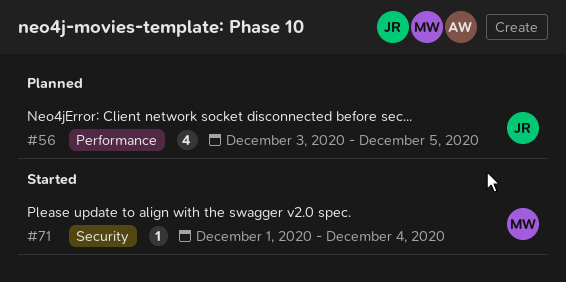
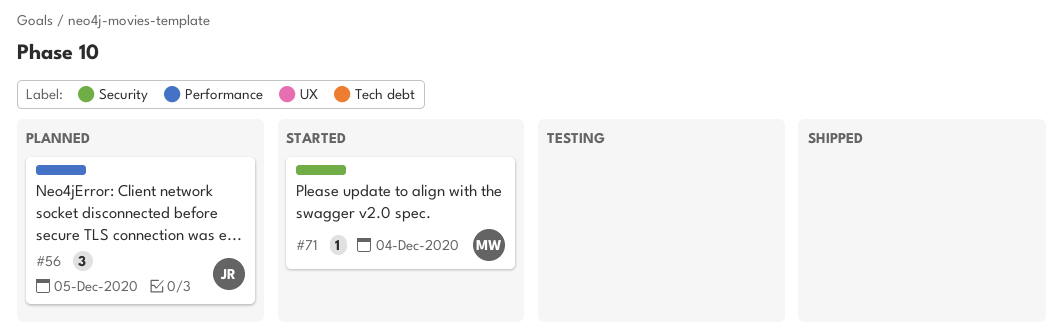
#56, estimate: 4 -> 3

